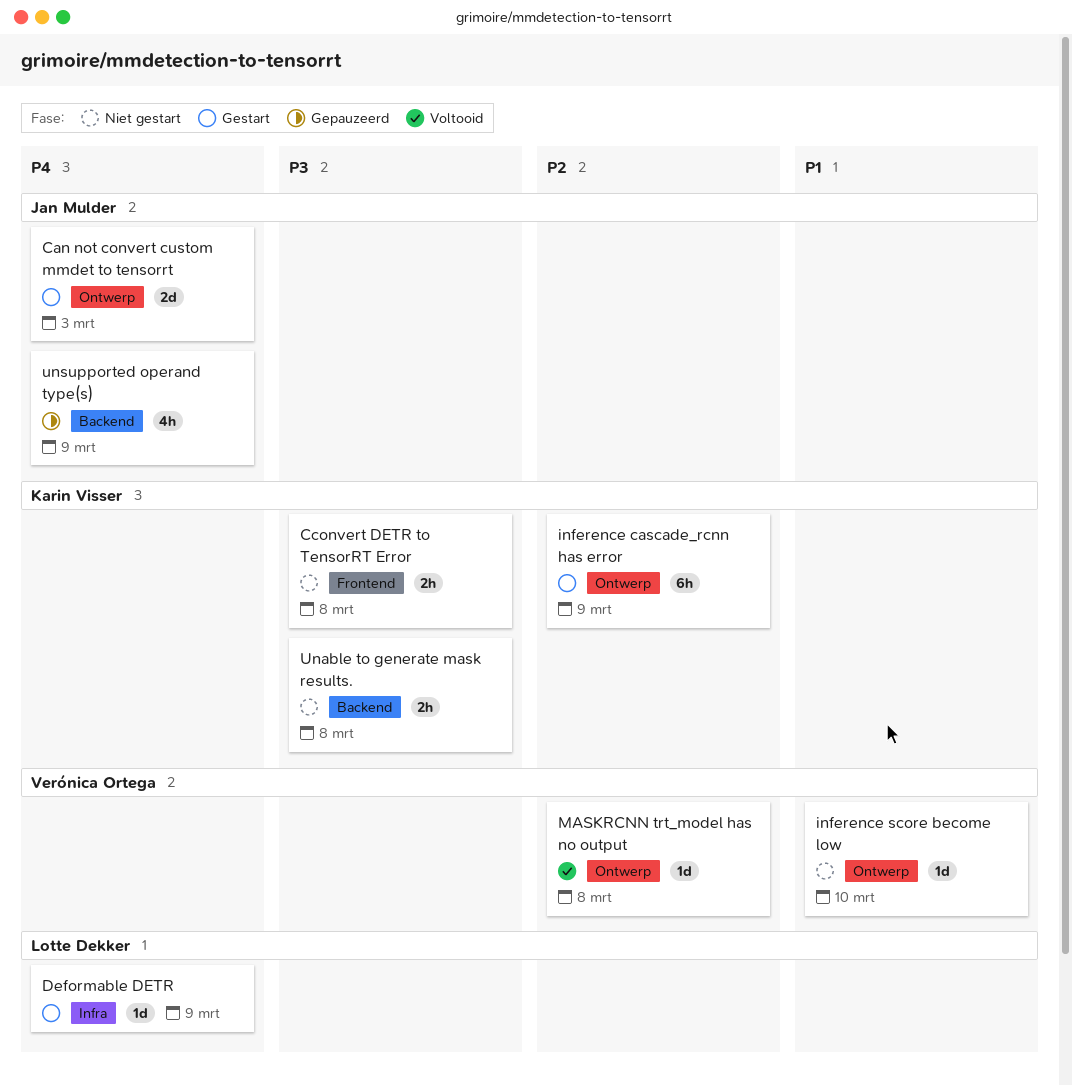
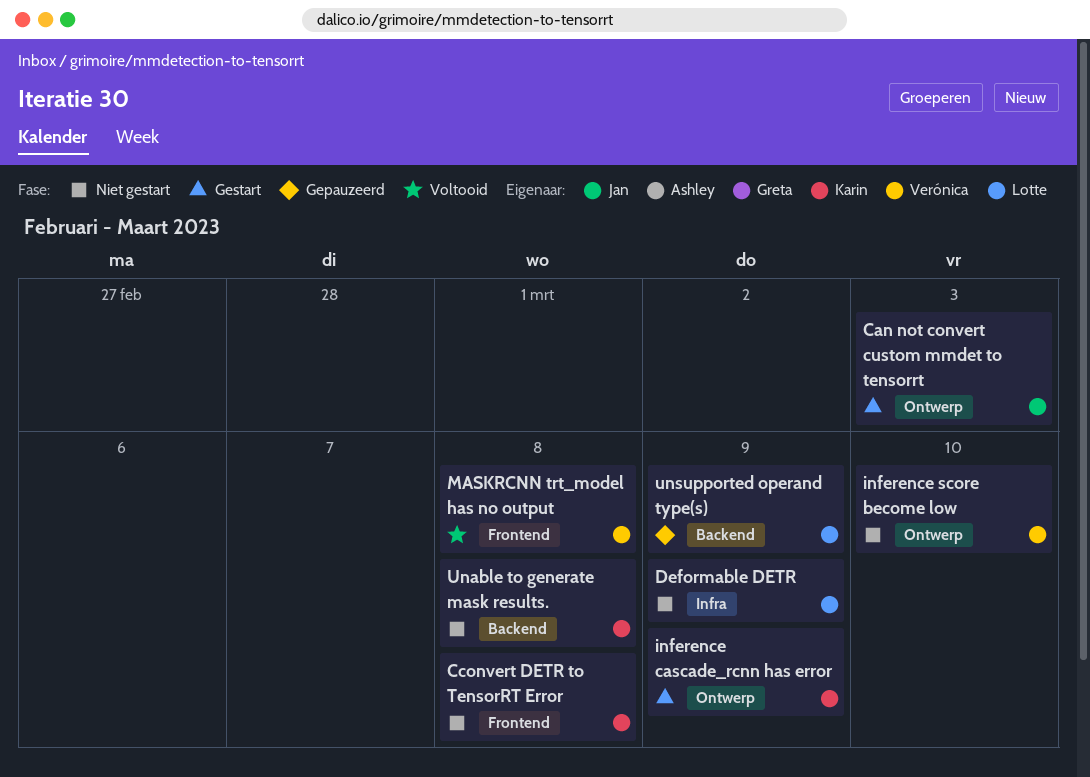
Deformable DETR, status: Gestart -> Niet gestart
MASKRCNN trt_model has no output, label: Ontwerp -> Frontend
unsupported operand type(s), owner: Jan Mulder -> Lotte Dekker

